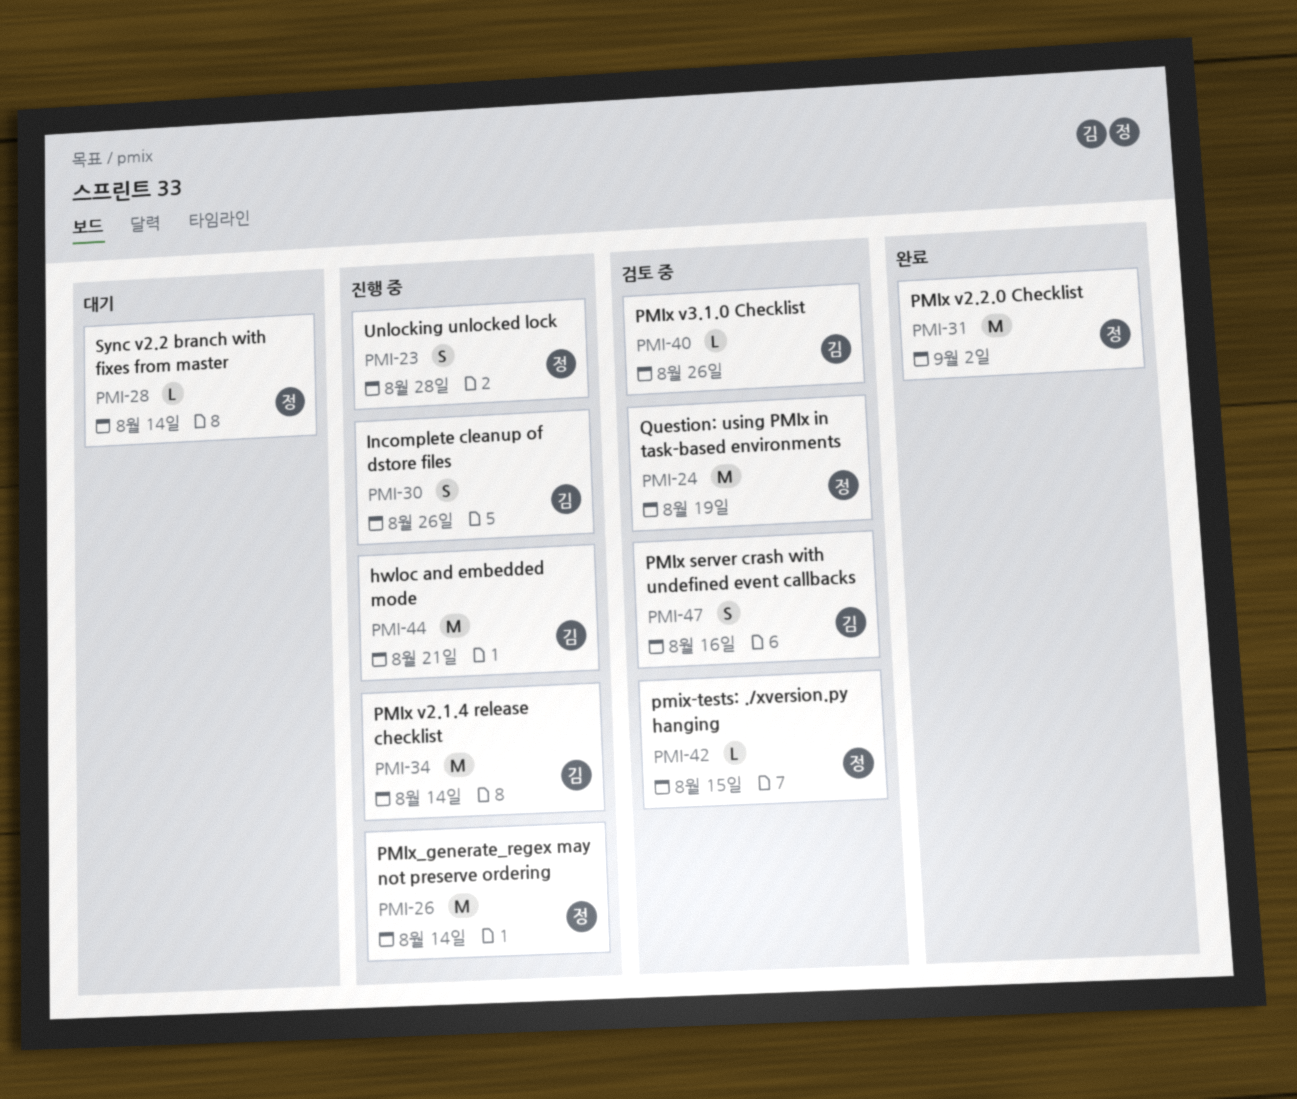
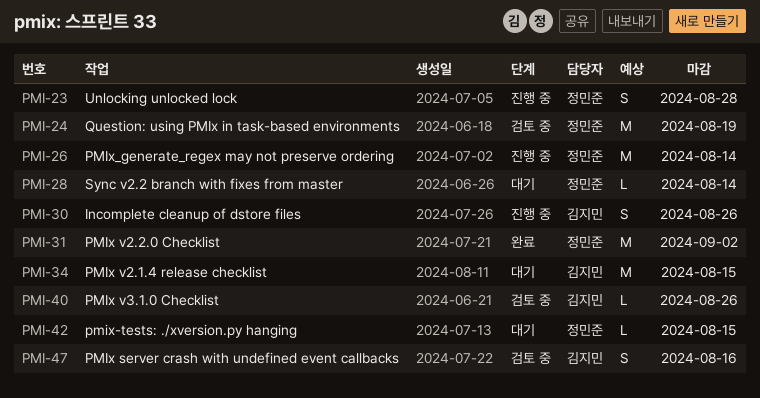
PMI-34, status: 진행 중 -> 대기
PMI-34, due: Aug 14 -> Aug 15
PMI-42, status: 검토 중 -> 대기
PMI-44: present -> none

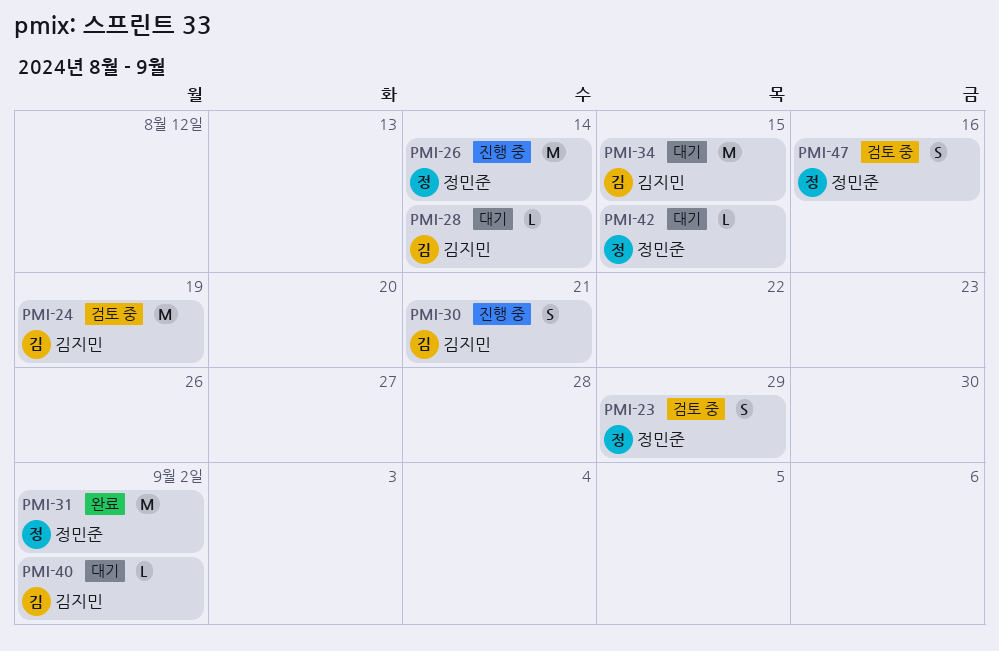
PMI-23, status: 진행 중 -> 검토 중
PMI-23, due: Aug 28 -> Aug 29
PMI-24, owner: 정민준 -> 김지민
PMI-28, owner: 정민준 -> 김지민
PMI-30, due: Aug 26 -> Aug 21
PMI-40, status: 검토 중 -> 대기
PMI-40, due: Aug 26 -> Sep 2
PMI-47, owner: 김지민 -> 정민준

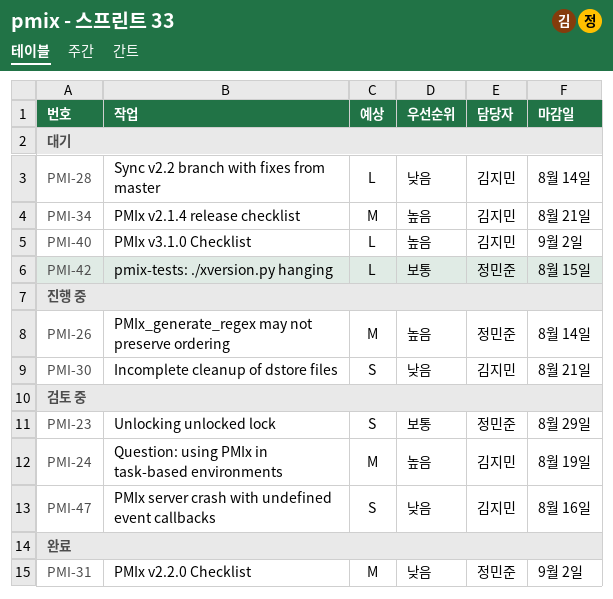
PMI-34, due: Aug 15 -> Aug 21
PMI-47, owner: 정민준 -> 김지민

